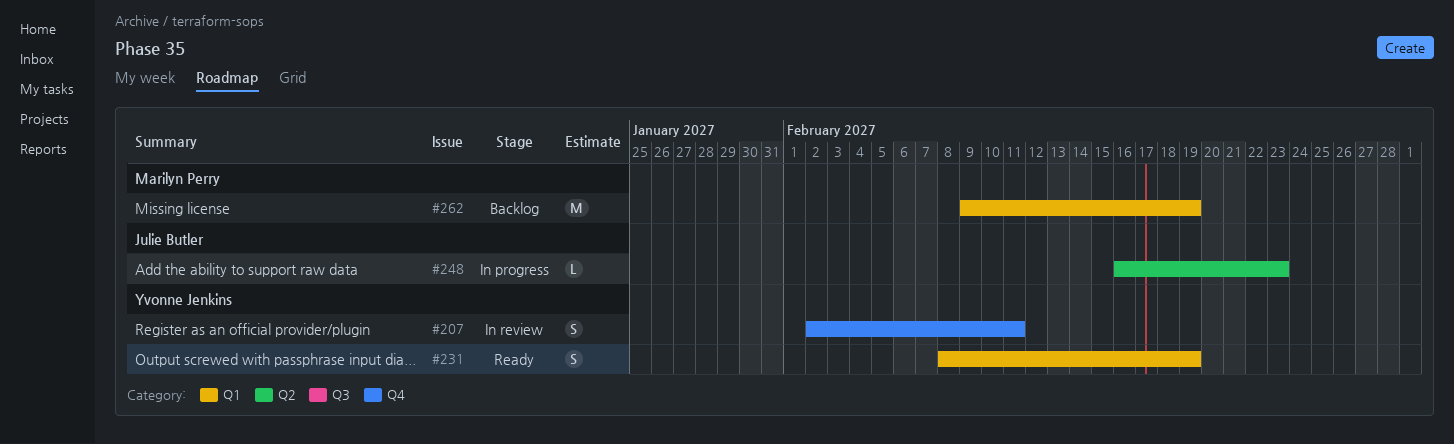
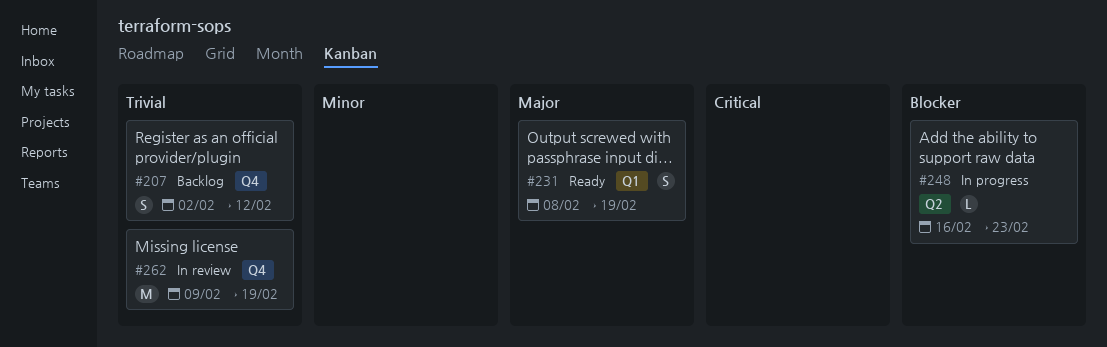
#207, status: In review -> Backlog
#207, due: Feb 11 -> Feb 12
#262, status: Backlog -> In review
#262, label: Q1 -> Q4

